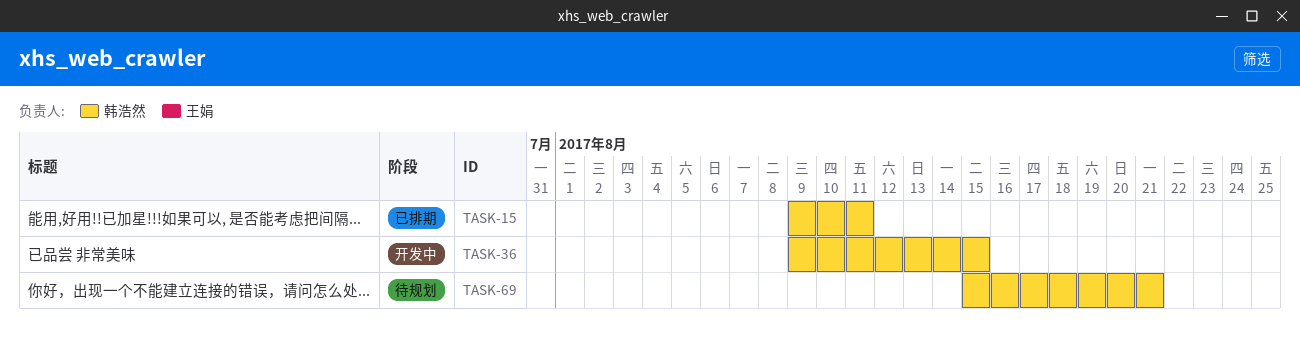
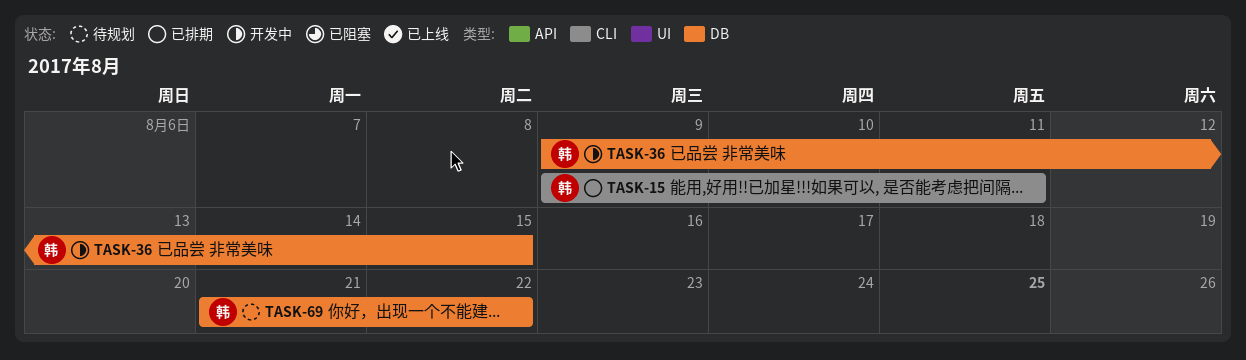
TASK-69, start: Aug 15 -> Aug 21
TASK-69, due: Aug 21 -> Aug 22

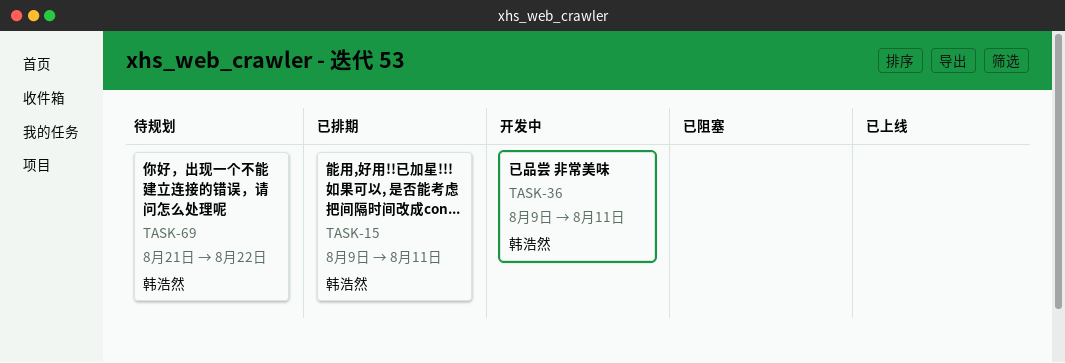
TASK-36, due: Aug 15 -> Aug 11

